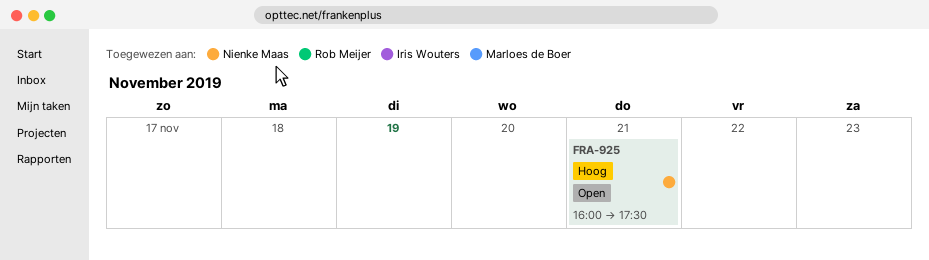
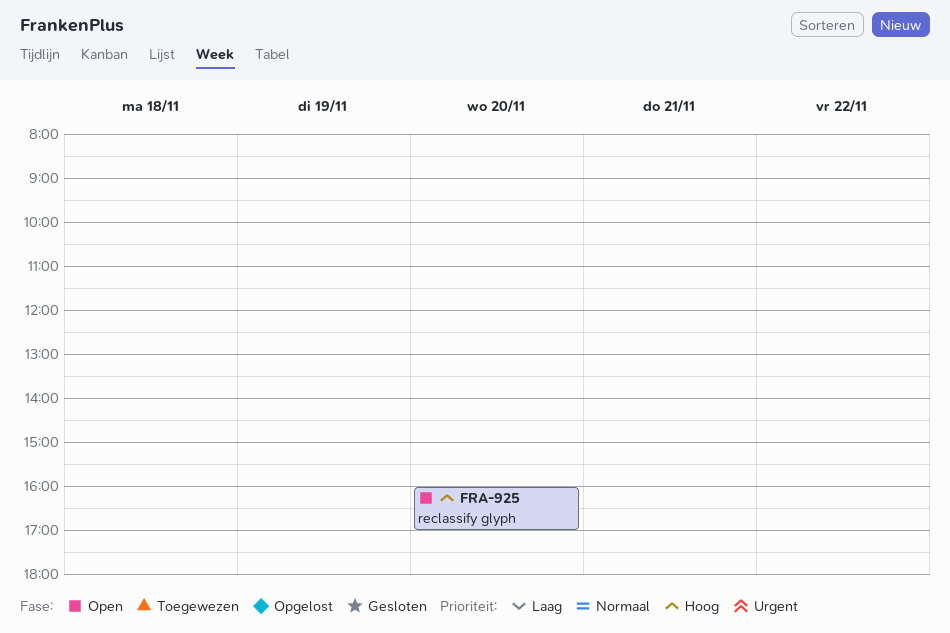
FRA-925, day: Nov 21 -> Nov 20
FRA-925, ends: 17:30 -> 17:00

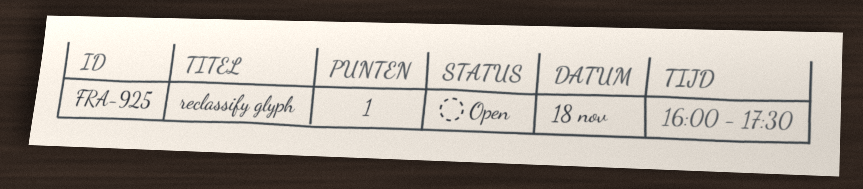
FRA-925, day: Nov 20 -> Nov 18
FRA-925, ends: 17:00 -> 17:30

